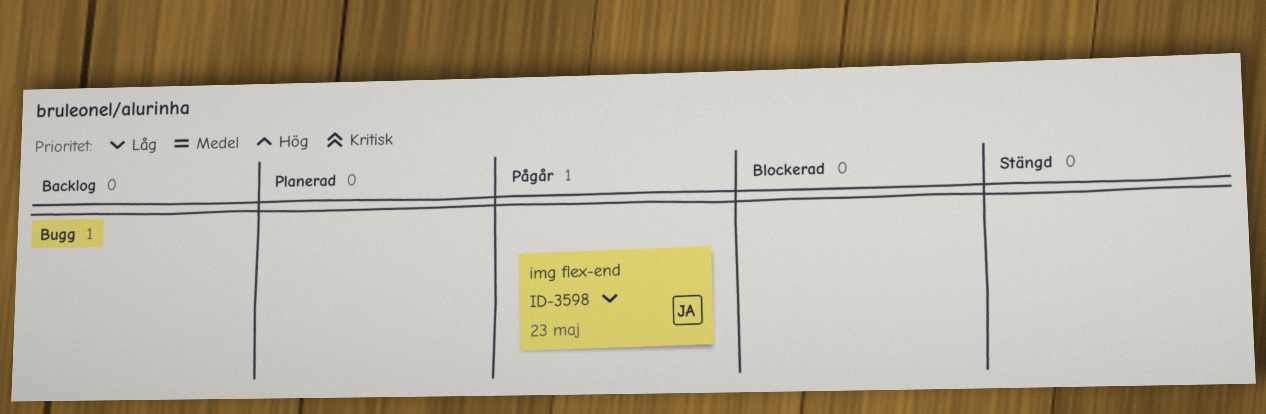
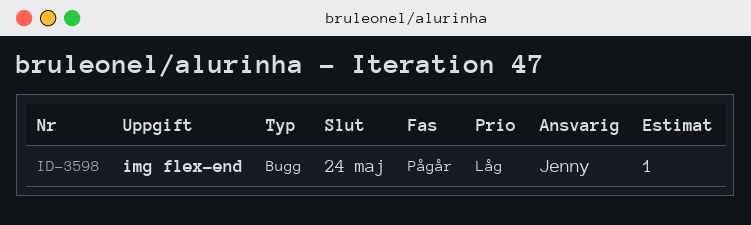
ID-3598, due: May 23 -> May 24

